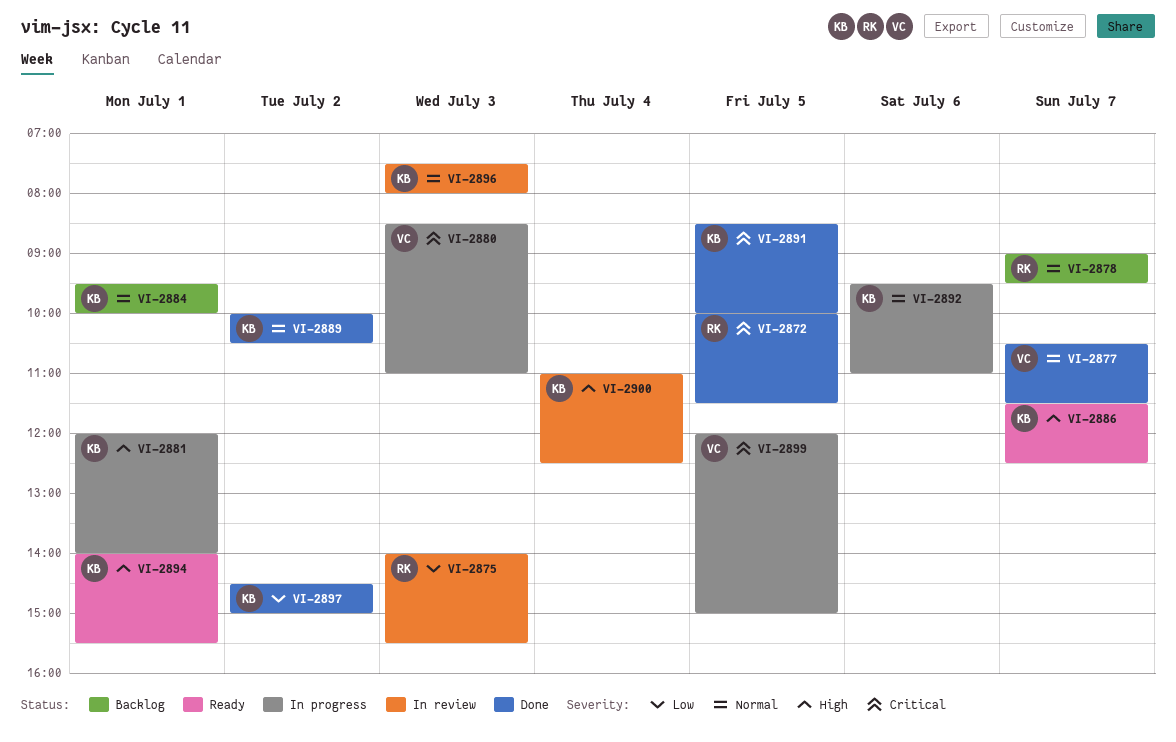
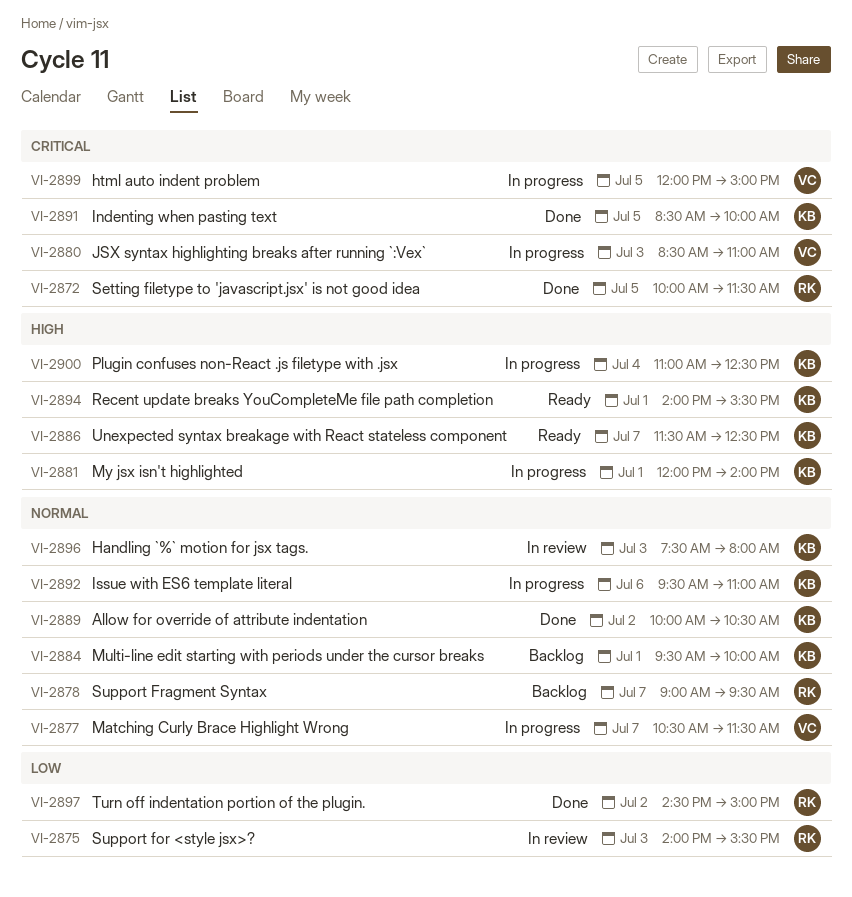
VI-2877, status: Done -> In progress
VI-2897, owner: KB -> RK
VI-2900, status: In review -> In progress

